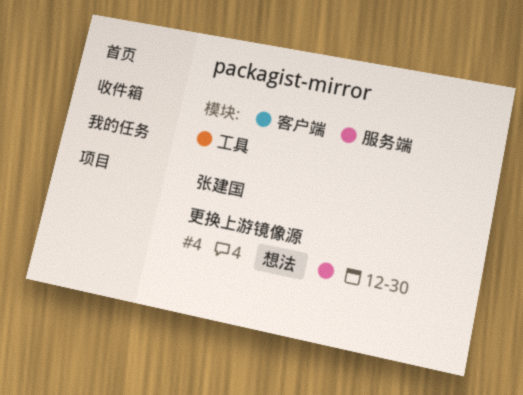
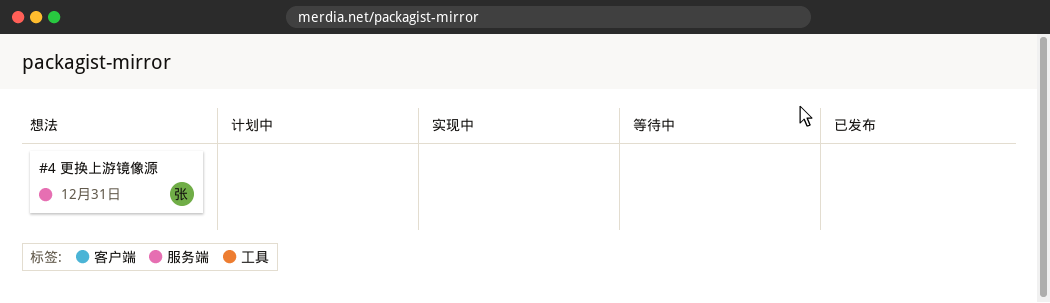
#4, due: Dec 30 -> Dec 31

